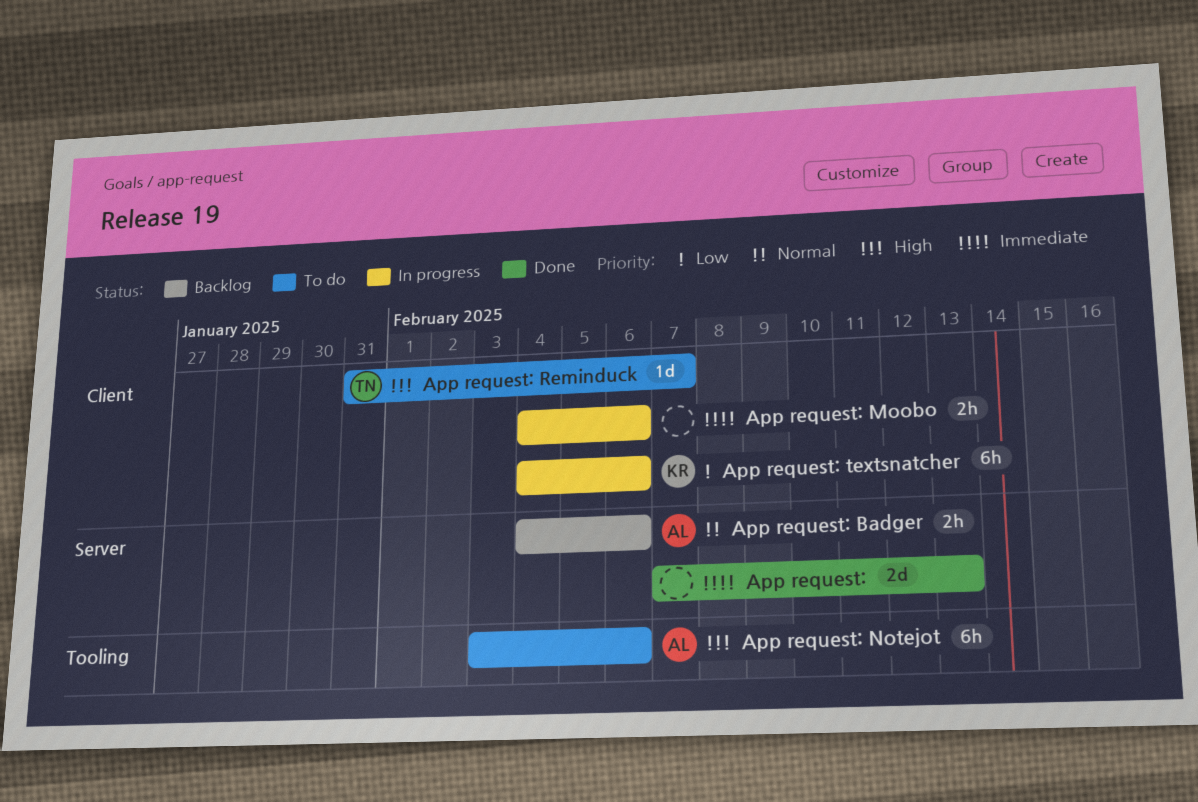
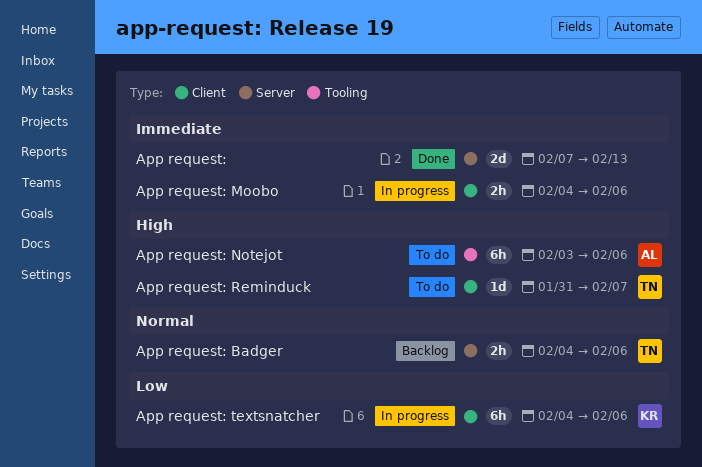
App request: Badger, owner: AL -> TN

